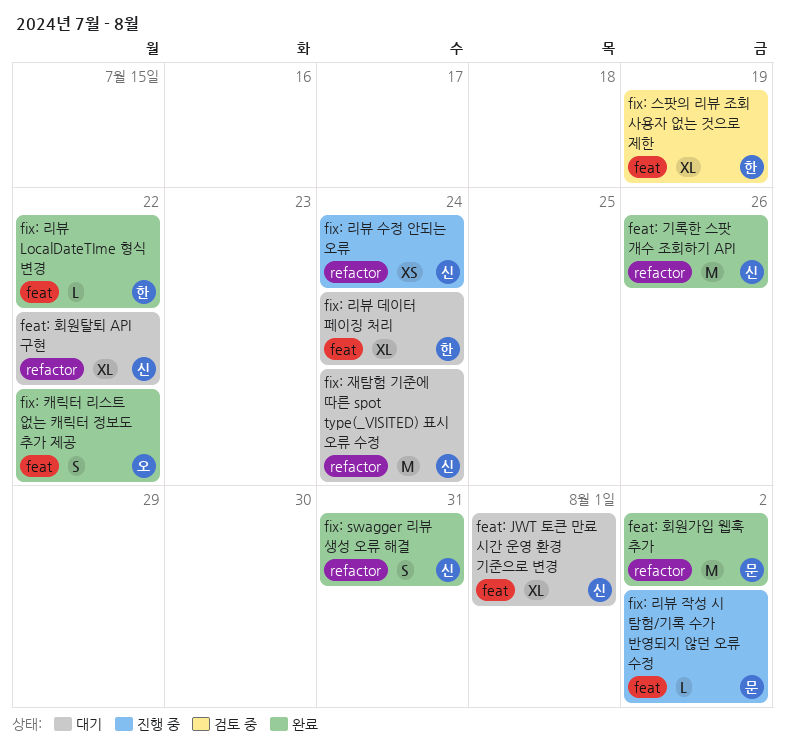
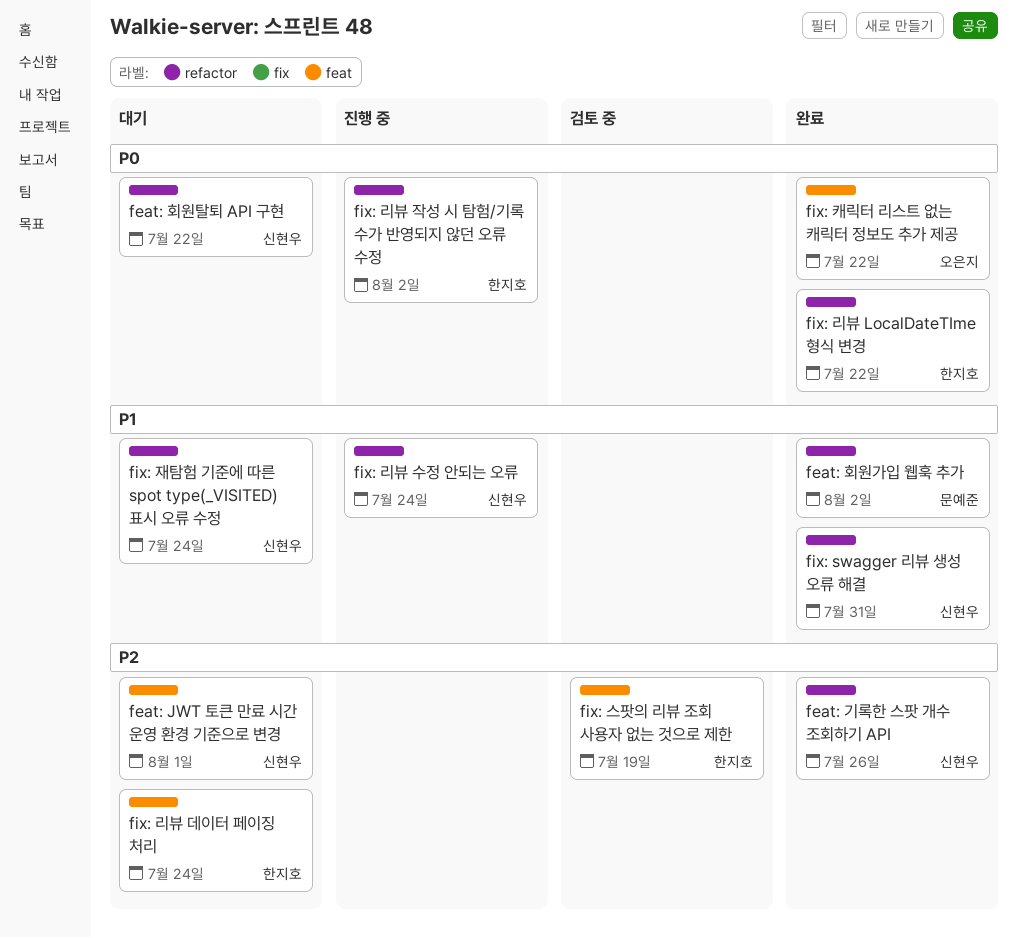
fix: 리뷰 LocalDateTIme 형식 변경, label: feat -> refactor
fix: 리뷰 작성 시 탐험/기록 수가 반영되지 않던 오류 수정, owner: 문예준 -> 한지호
fix: 리뷰 작성 시 탐험/기록 수가 반영되지 않던 오류 수정, label: feat -> refactor

